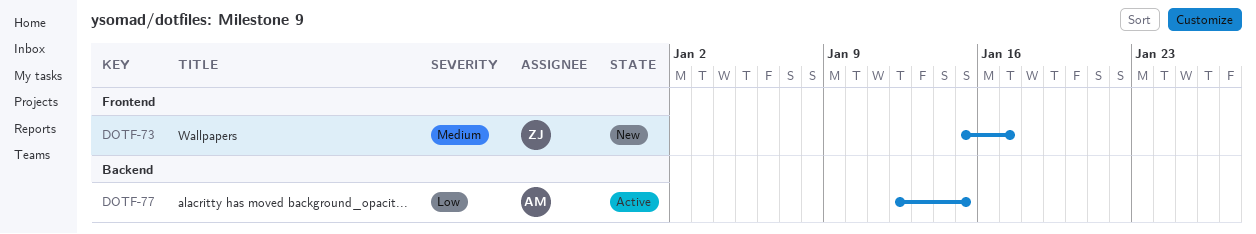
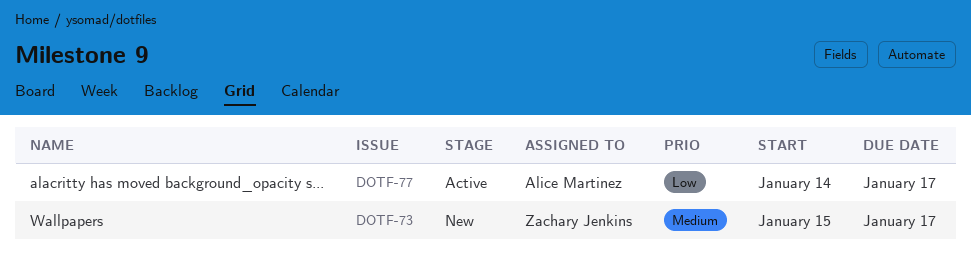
DOTF-77, start: Jan 12 -> Jan 14
DOTF-77, due: Jan 15 -> Jan 17

